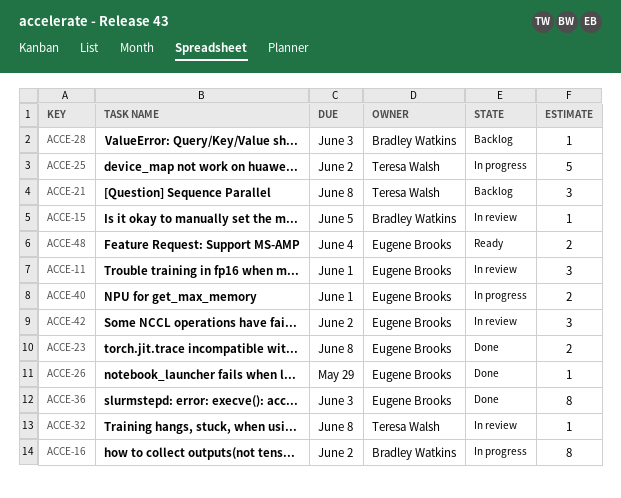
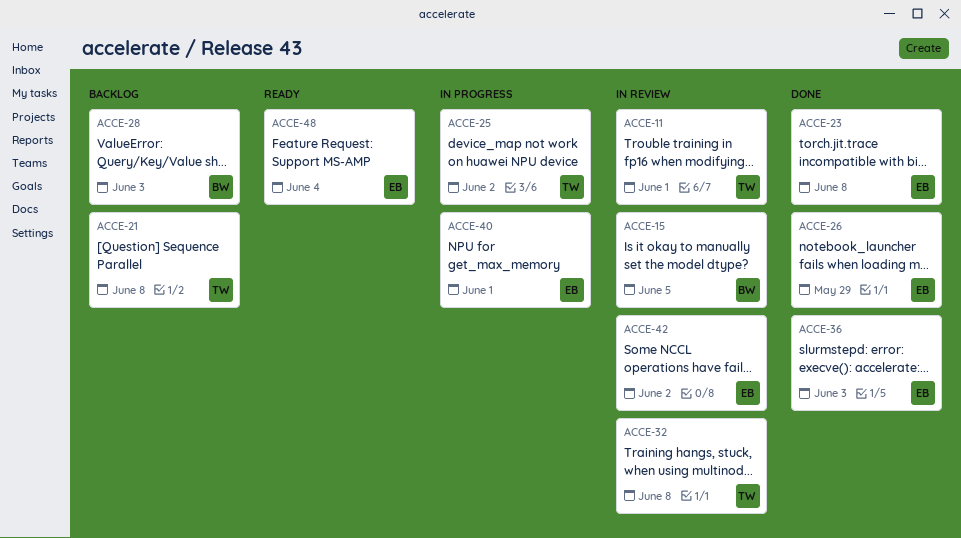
ACCE-11, owner: Eugene Brooks -> Teresa Walsh
ACCE-16: present -> none

